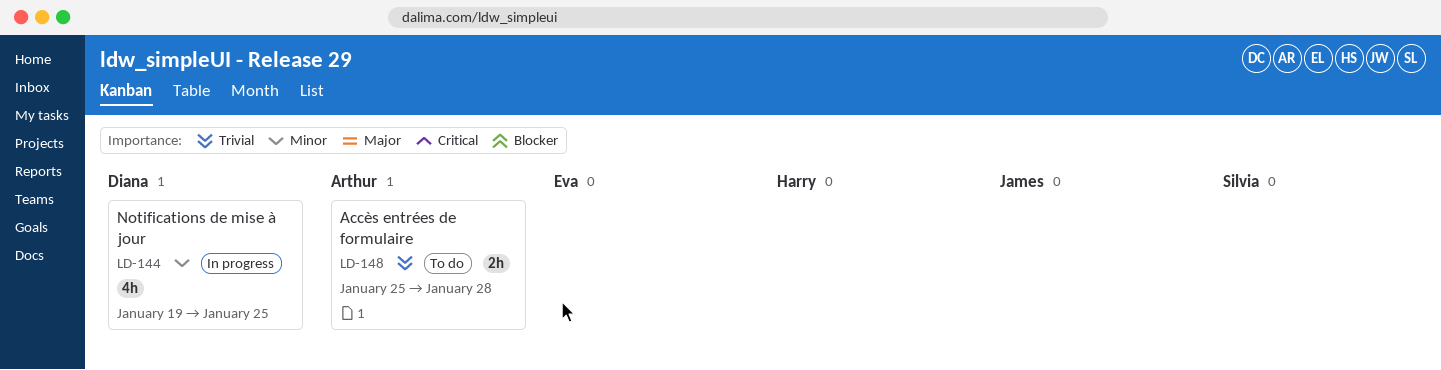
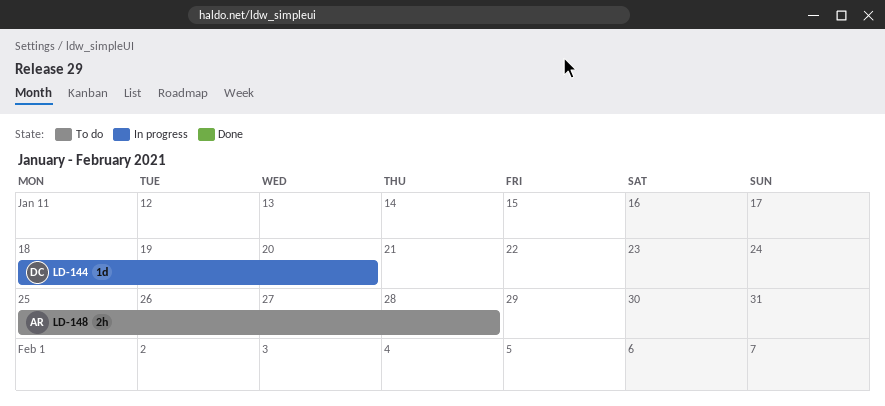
LD-144, estimate: 4h -> 1d
LD-144, start: Jan 19 -> Jan 18
LD-144, due: Jan 25 -> Jan 20

